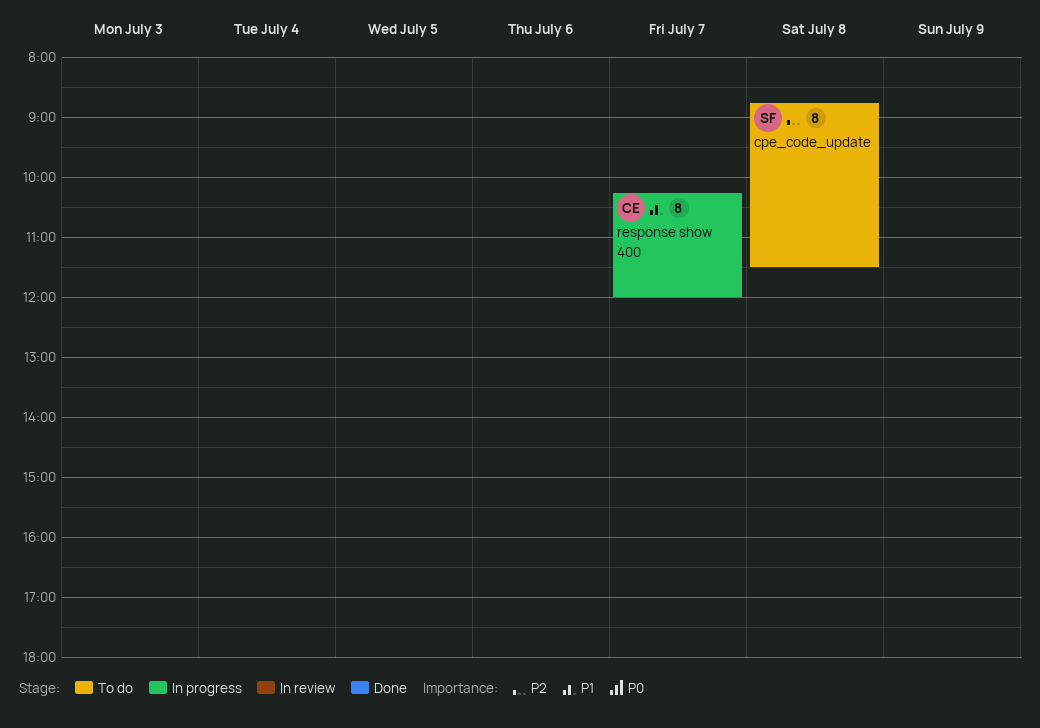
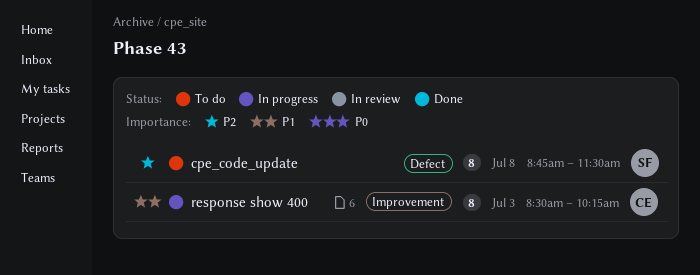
response show 400, day: Jul 7 -> Jul 3
response show 400, begins: 10:15 -> 08:30
response show 400, ends: 12:00 -> 10:15

